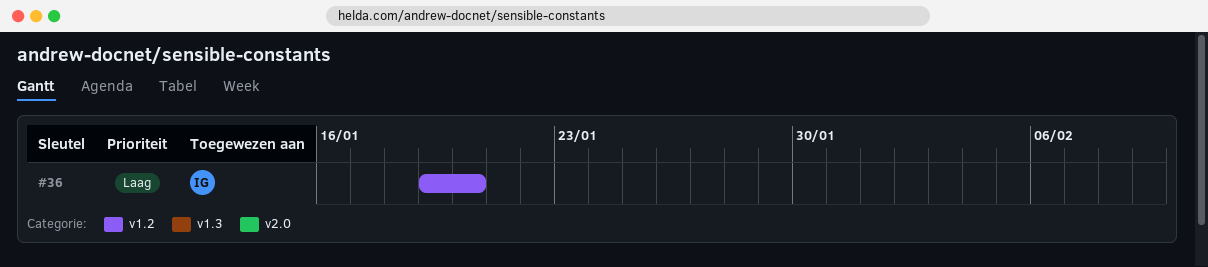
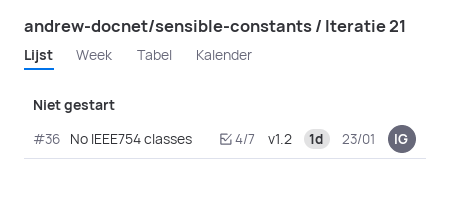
#36, due: Jan 20 -> Jan 23

